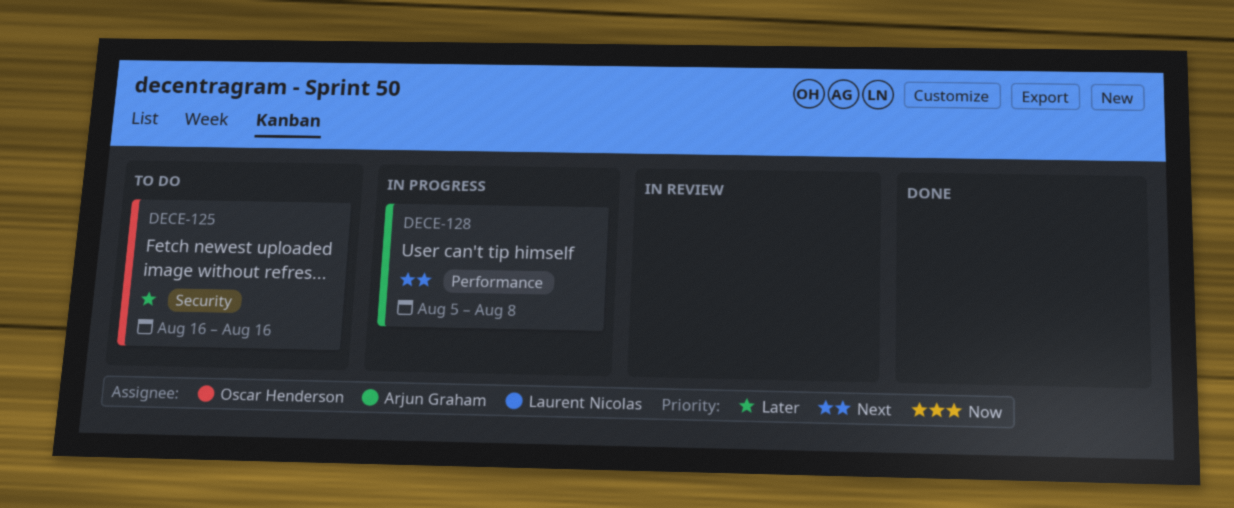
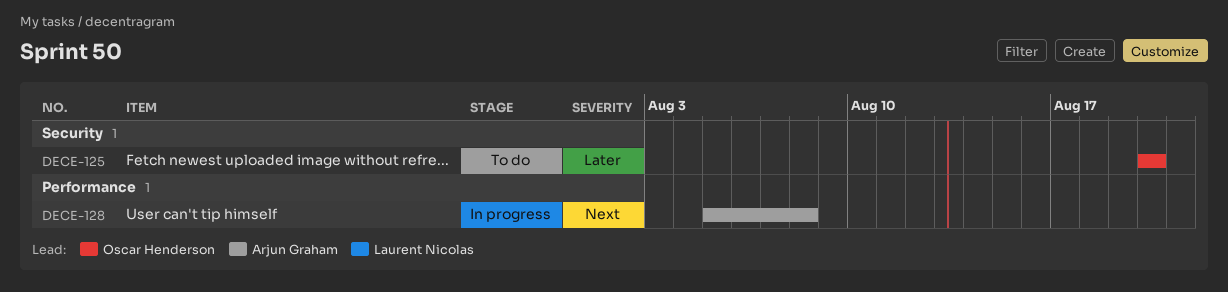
DECE-125, start: Aug 16 -> Aug 20
DECE-125, due: Aug 16 -> Aug 20

